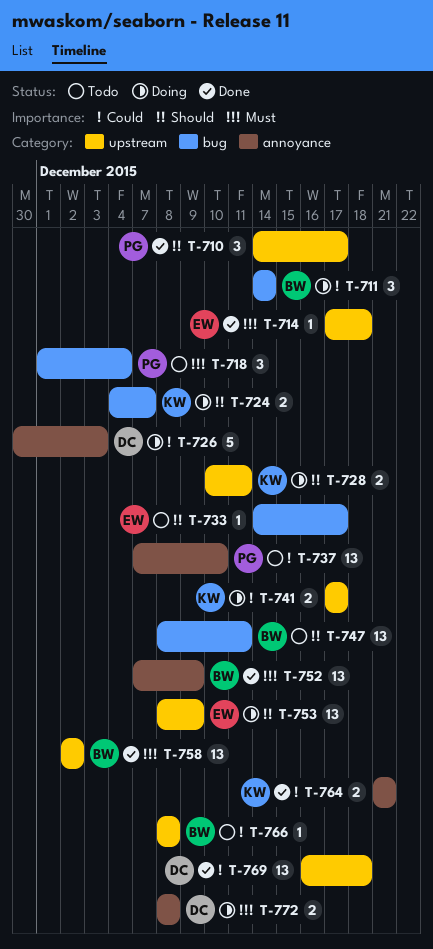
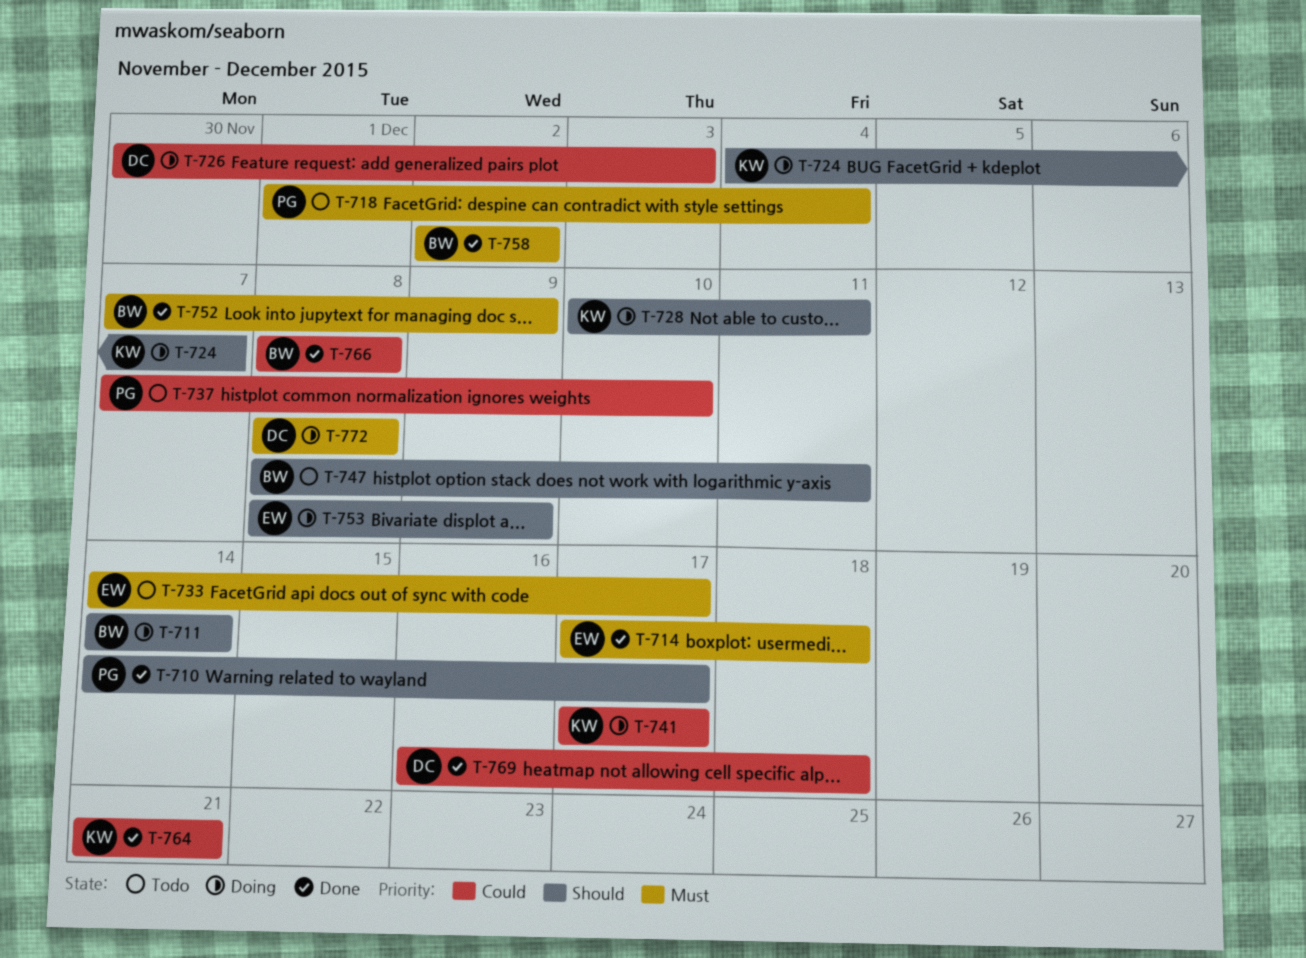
T-711, priority: Could -> Should
T-733, priority: Should -> Must
T-766, status: Todo -> Done

